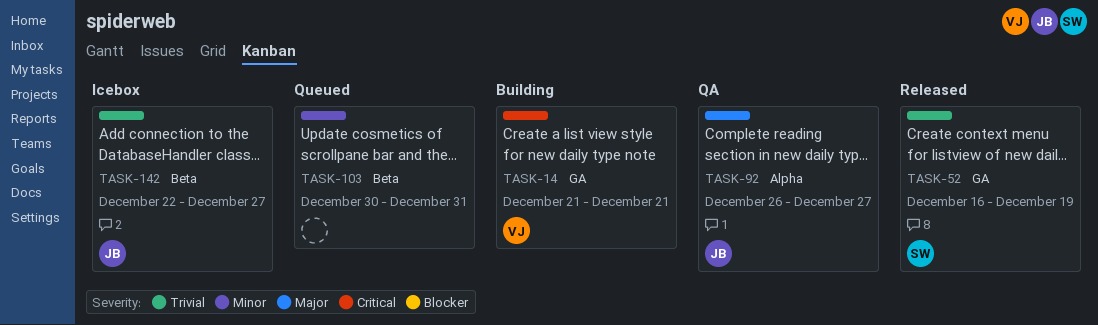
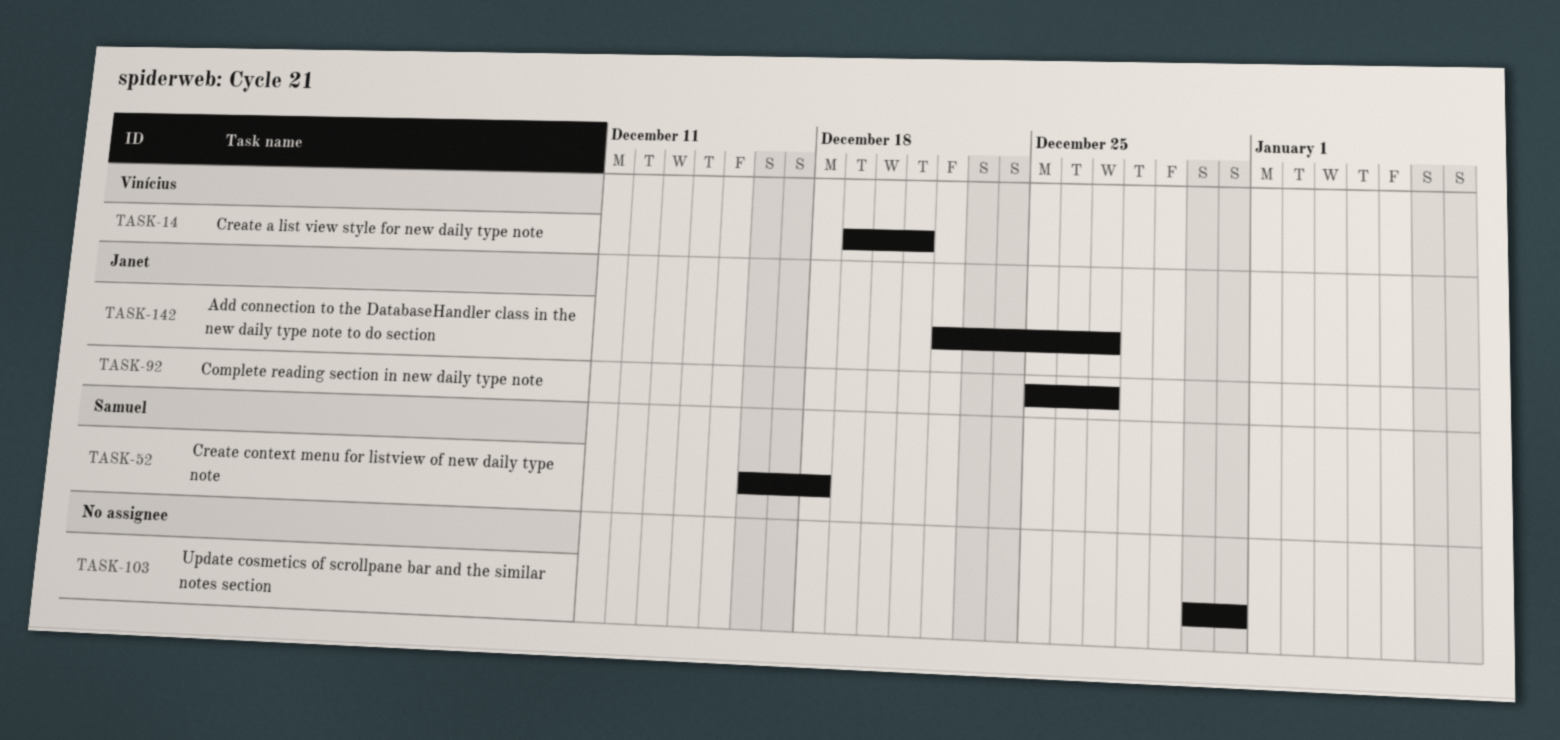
TASK-14, start: Dec 21 -> Dec 19
TASK-52, due: Dec 19 -> Dec 18
TASK-92, start: Dec 26 -> Dec 25

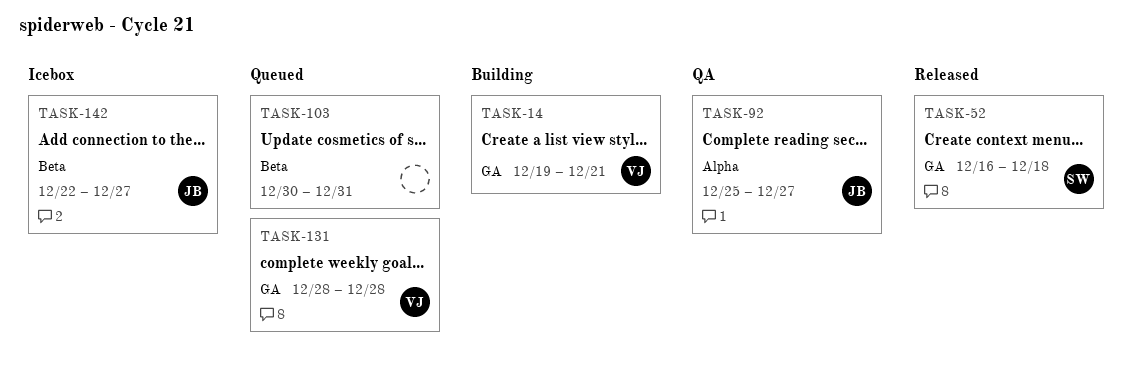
TASK-131: none -> present

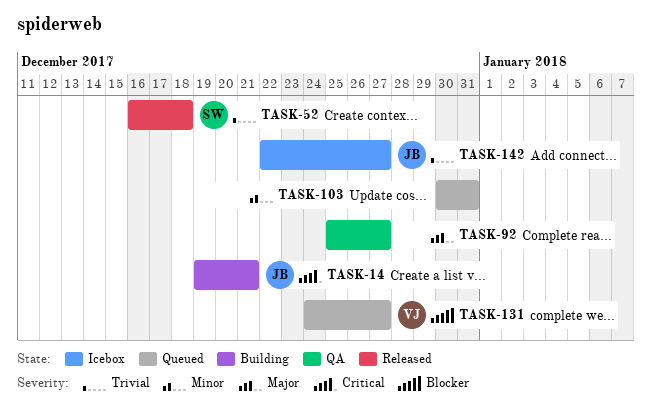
TASK-14, owner: VJ -> JB
TASK-92, owner: JB -> none
TASK-131, start: Dec 28 -> Dec 24
TASK-131, due: Dec 28 -> Dec 27

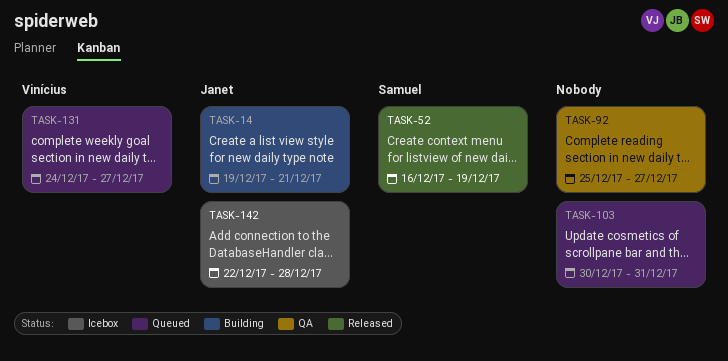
TASK-52, due: Dec 18 -> Dec 19
TASK-142, due: Dec 27 -> Dec 28

